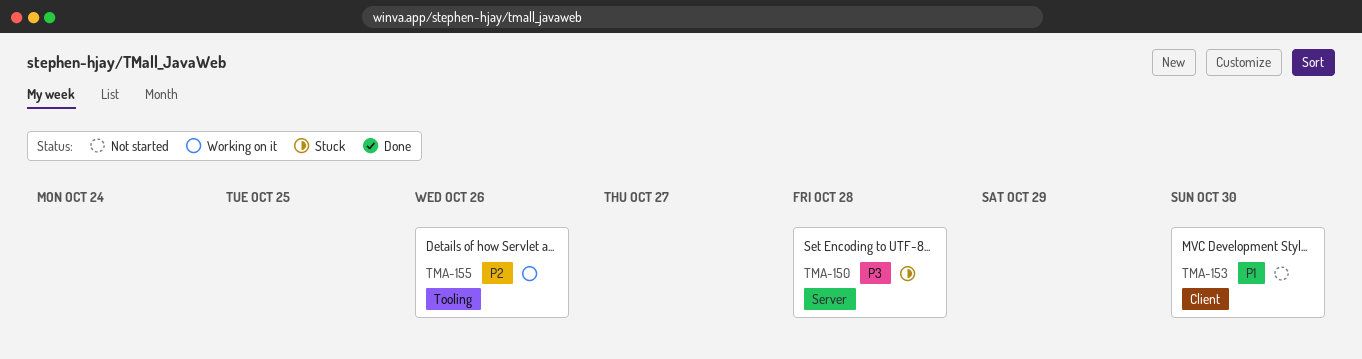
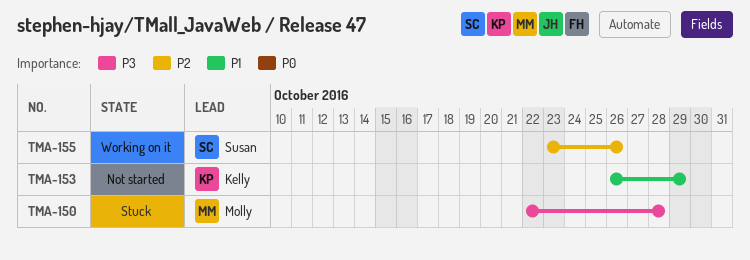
TMA-153, due: Oct 30 -> Oct 29

